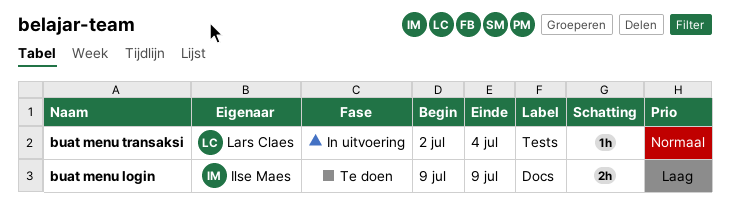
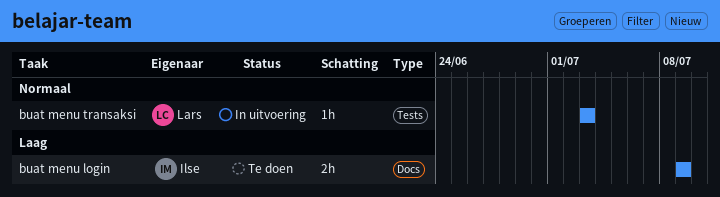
buat menu transaksi, start: Jul 2 -> Jul 3
buat menu transaksi, due: Jul 4 -> Jul 3

